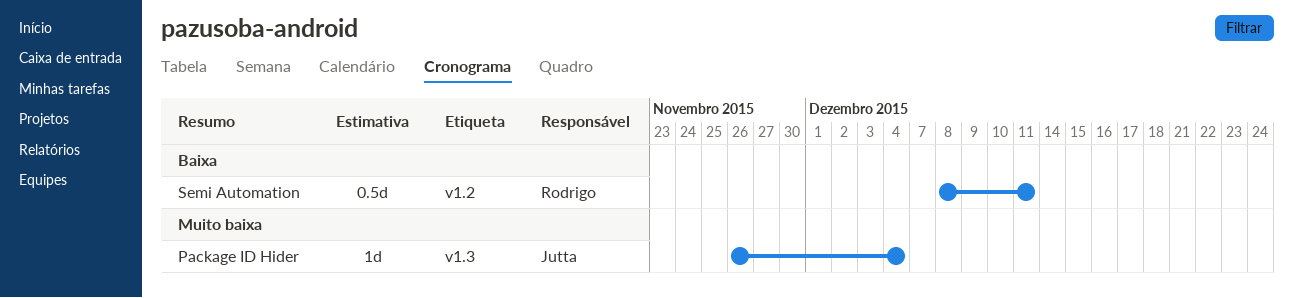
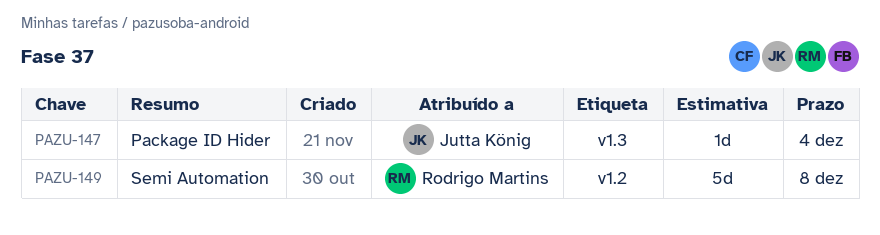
Semi Automation, estimate: 0.5d -> 5d
Semi Automation, due: Dec 11 -> Dec 8

